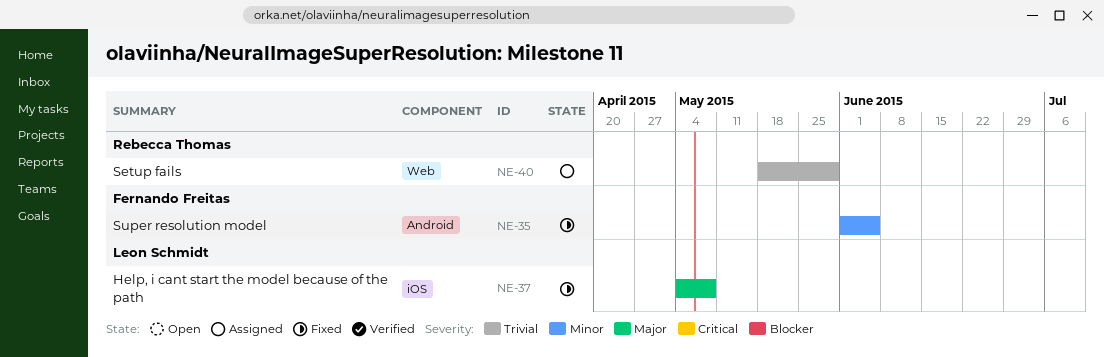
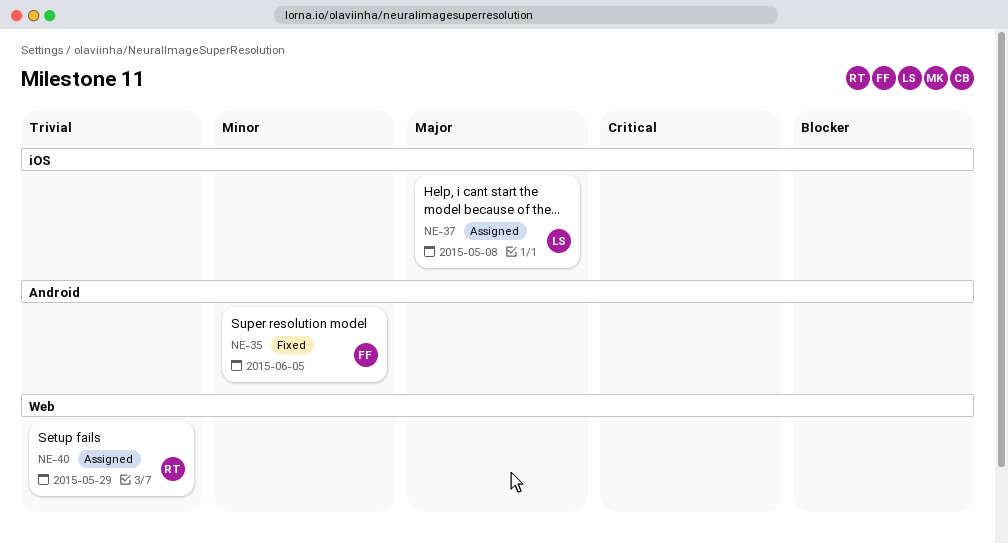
NE-37, status: Fixed -> Assigned

